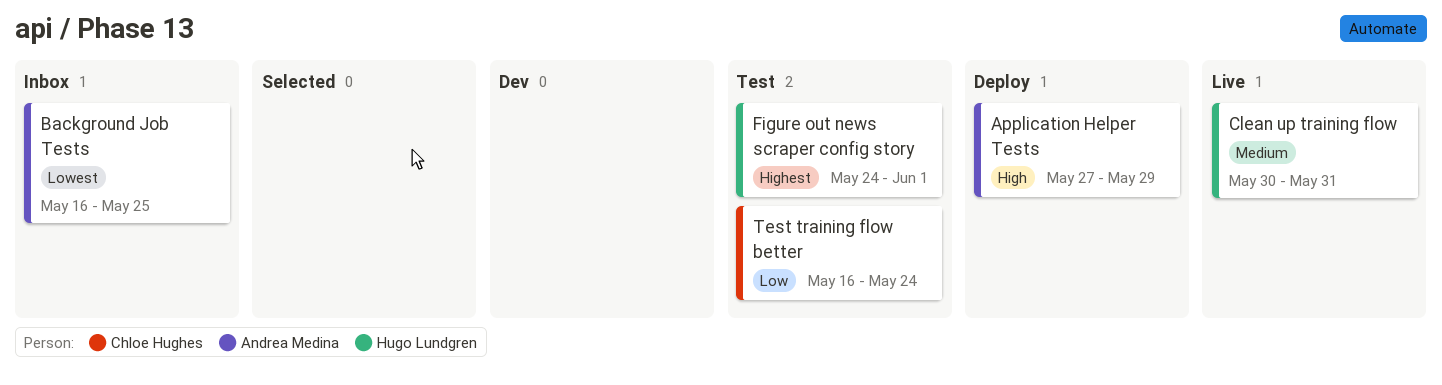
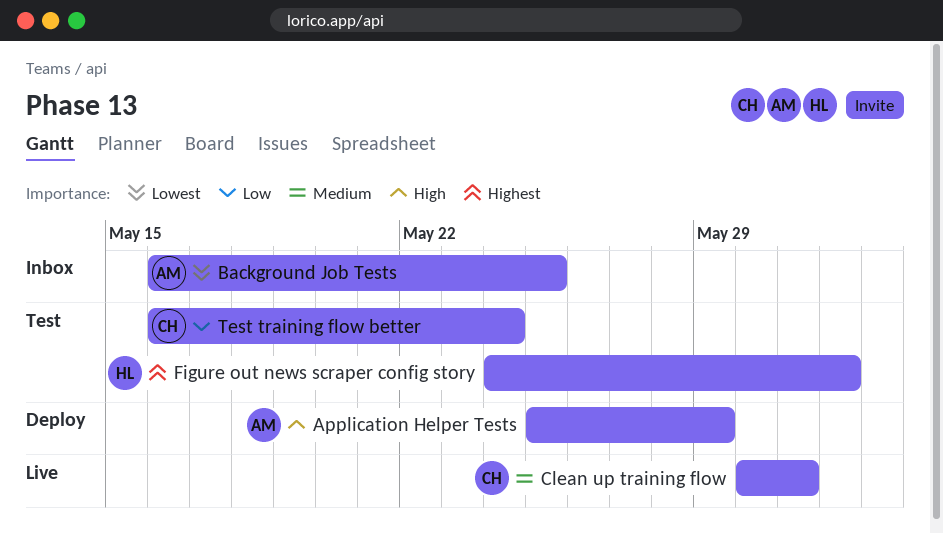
Application Helper Tests, start: May 27 -> May 25
Clean up training flow, owner: Hugo Lundgren -> Chloe Hughes

